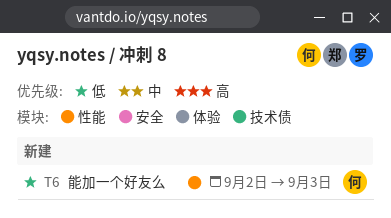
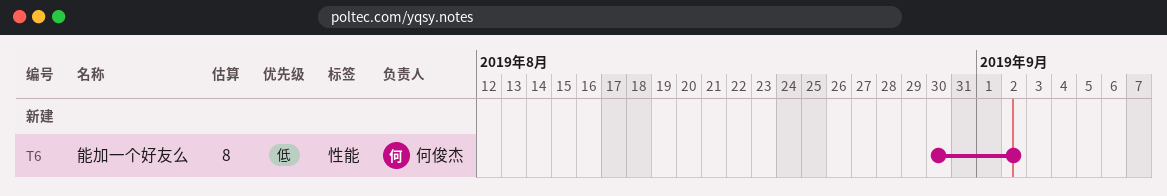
T6, start: Sep 2 -> Aug 30
T6, due: Sep 3 -> Sep 2

